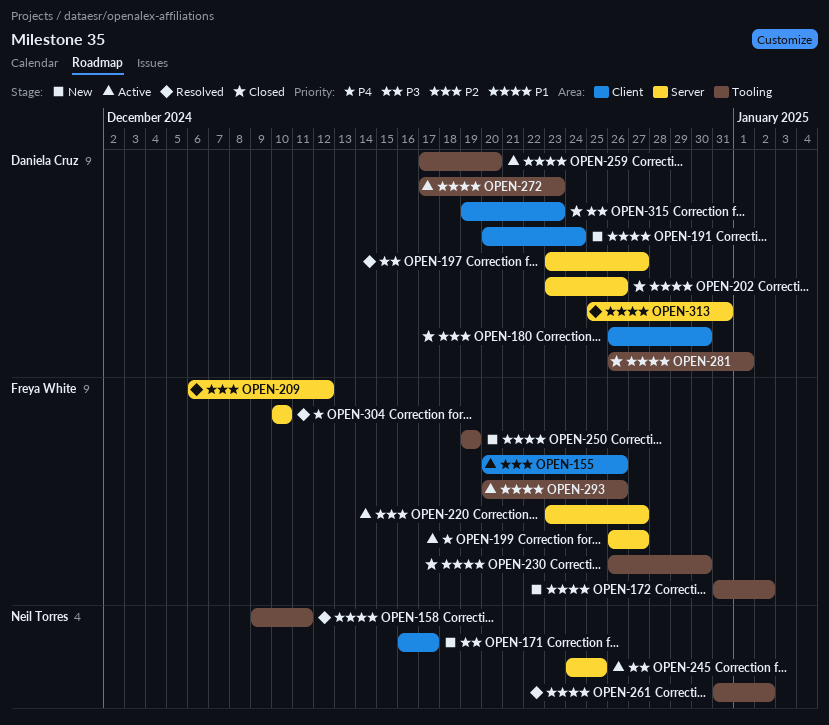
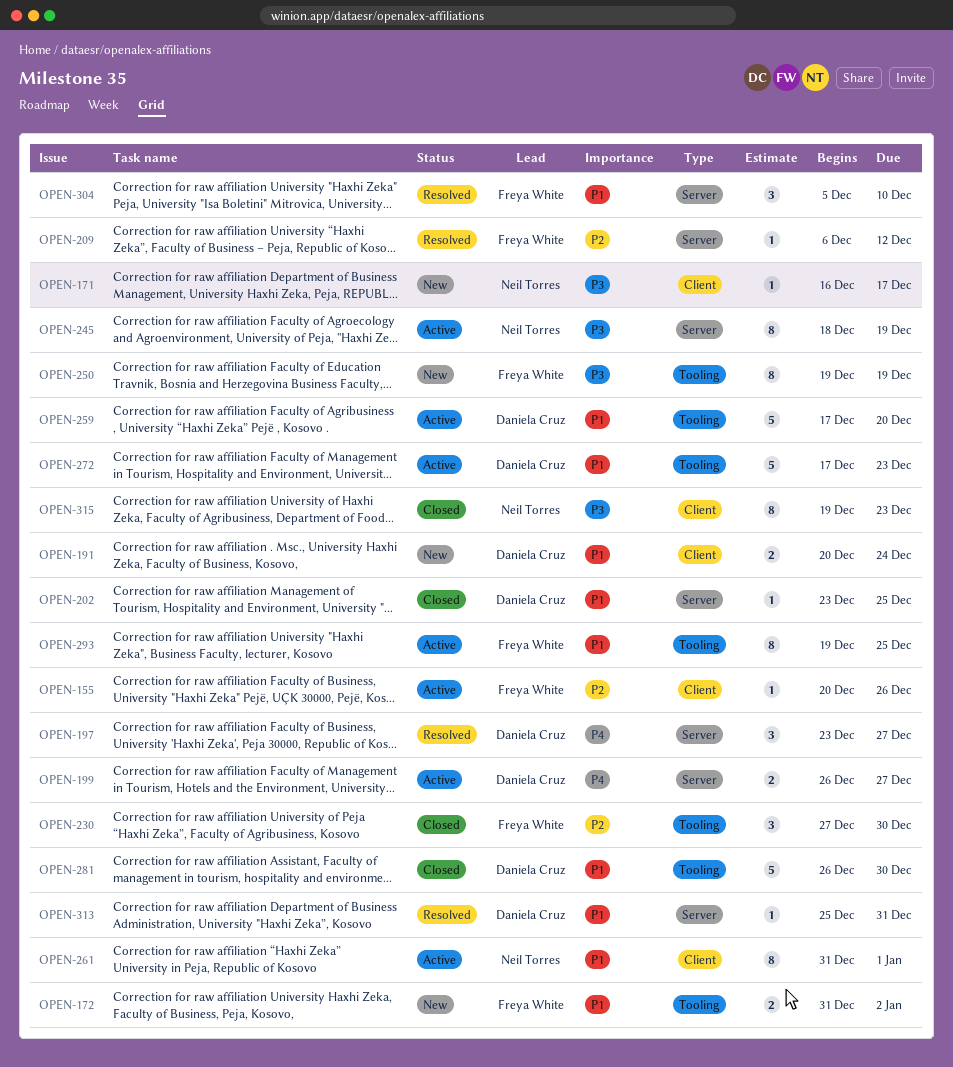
OPEN-158: present -> none
OPEN-180: present -> none
OPEN-197, priority: P3 -> P4
OPEN-199, owner: Freya White -> Daniela Cruz
OPEN-202, due: Dec 26 -> Dec 25
OPEN-220: present -> none
OPEN-230, priority: P1 -> P2
OPEN-230, start: Dec 26 -> Dec 27
OPEN-245, start: Dec 24 -> Dec 18
OPEN-245, due: Dec 25 -> Dec 19
OPEN-250, priority: P1 -> P3
OPEN-261, status: Resolved -> Active
OPEN-261, label: Tooling -> Client
OPEN-261, due: Jan 2 -> Jan 1
OPEN-281, due: Jan 1 -> Dec 30
OPEN-293, start: Dec 20 -> Dec 19
OPEN-293, due: Dec 26 -> Dec 25
OPEN-304, priority: P4 -> P1
OPEN-304, start: Dec 10 -> Dec 5
OPEN-315, owner: Daniela Cruz -> Neil Torres

